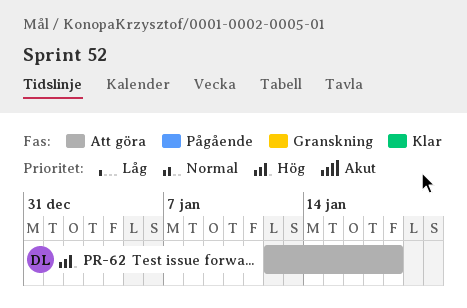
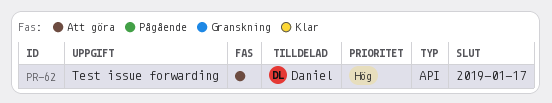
PR-62, due: Jan 18 -> Jan 17

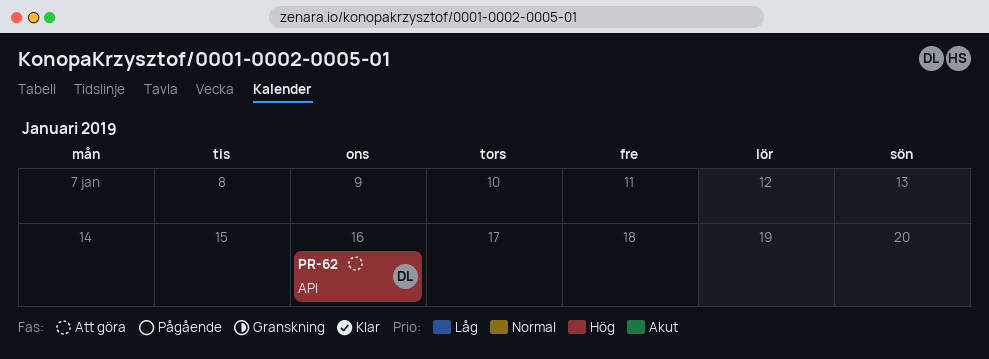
PR-62, due: Jan 17 -> Jan 16

